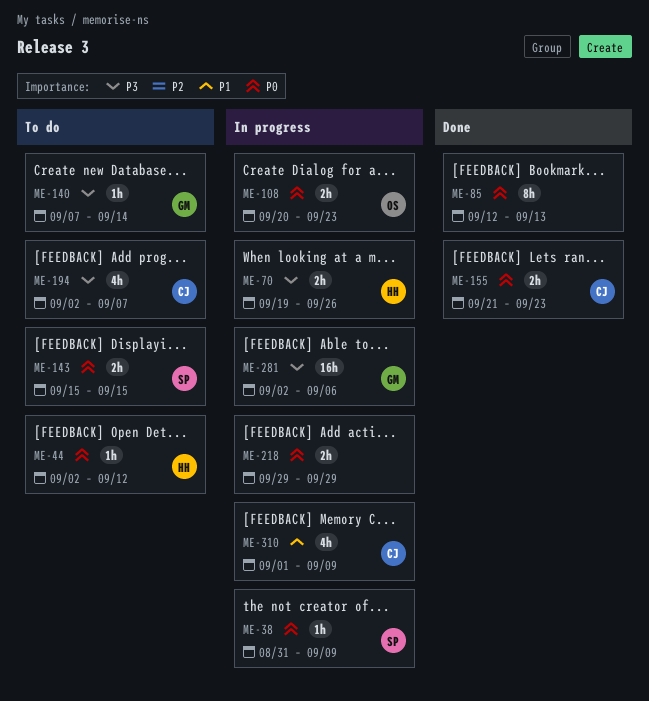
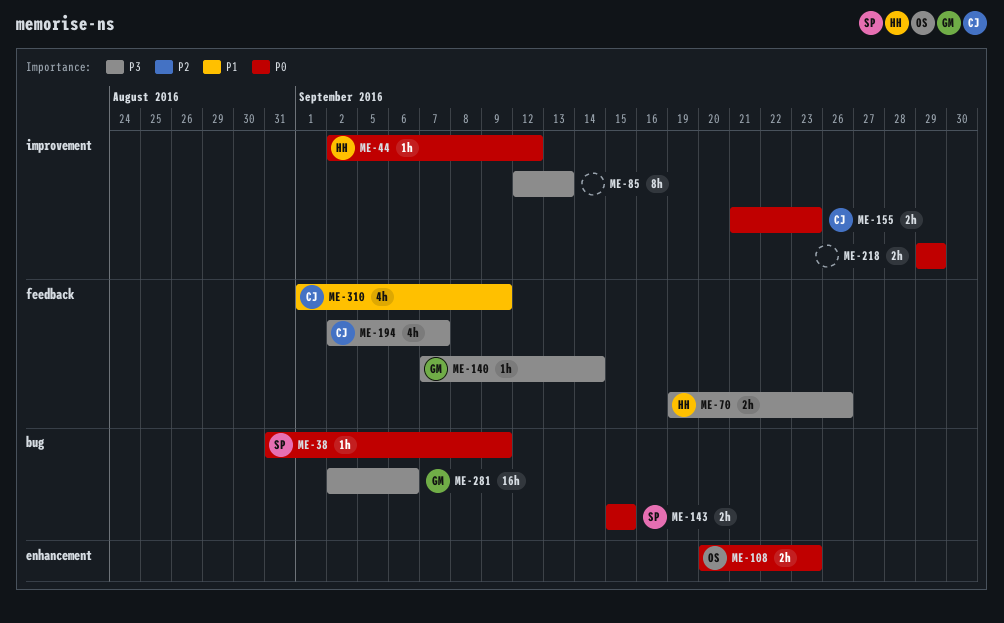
ME-85, priority: P0 -> P3

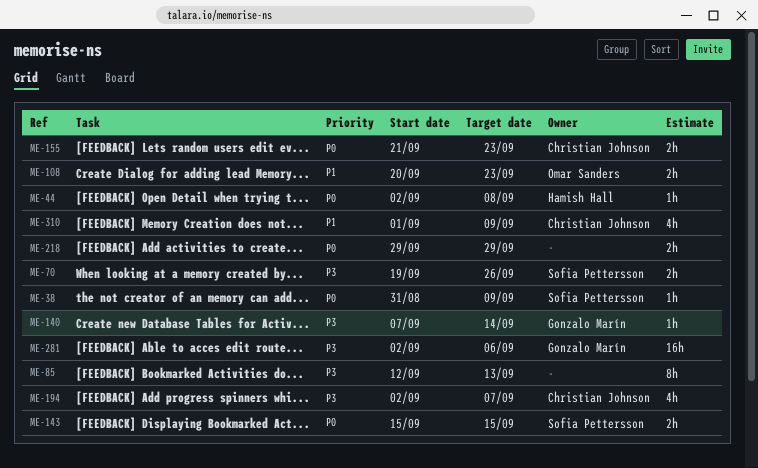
ME-44, due: Sep 12 -> Sep 8
ME-70, owner: Hamish Hall -> Sofia Pettersson
ME-108, priority: P0 -> P1

